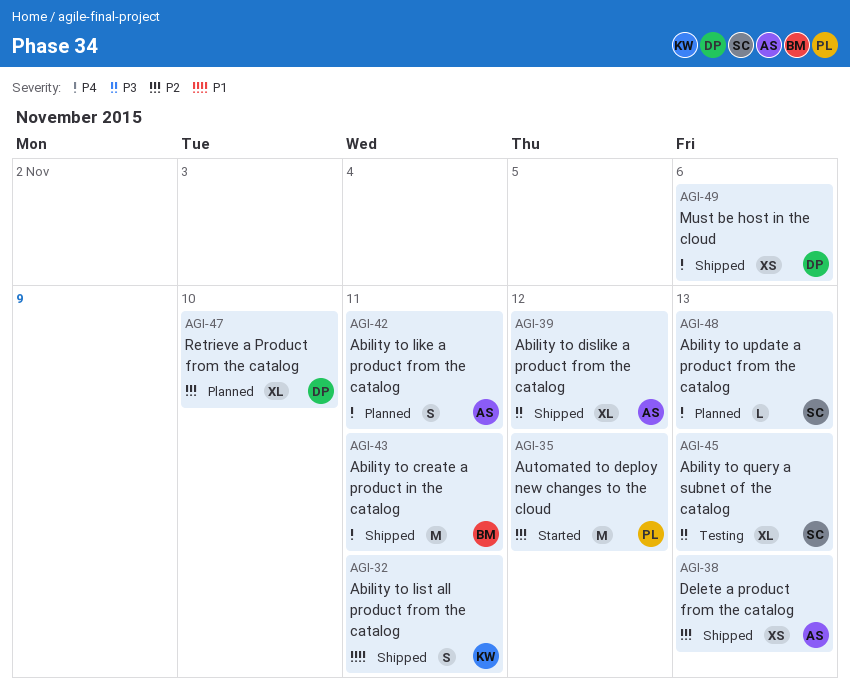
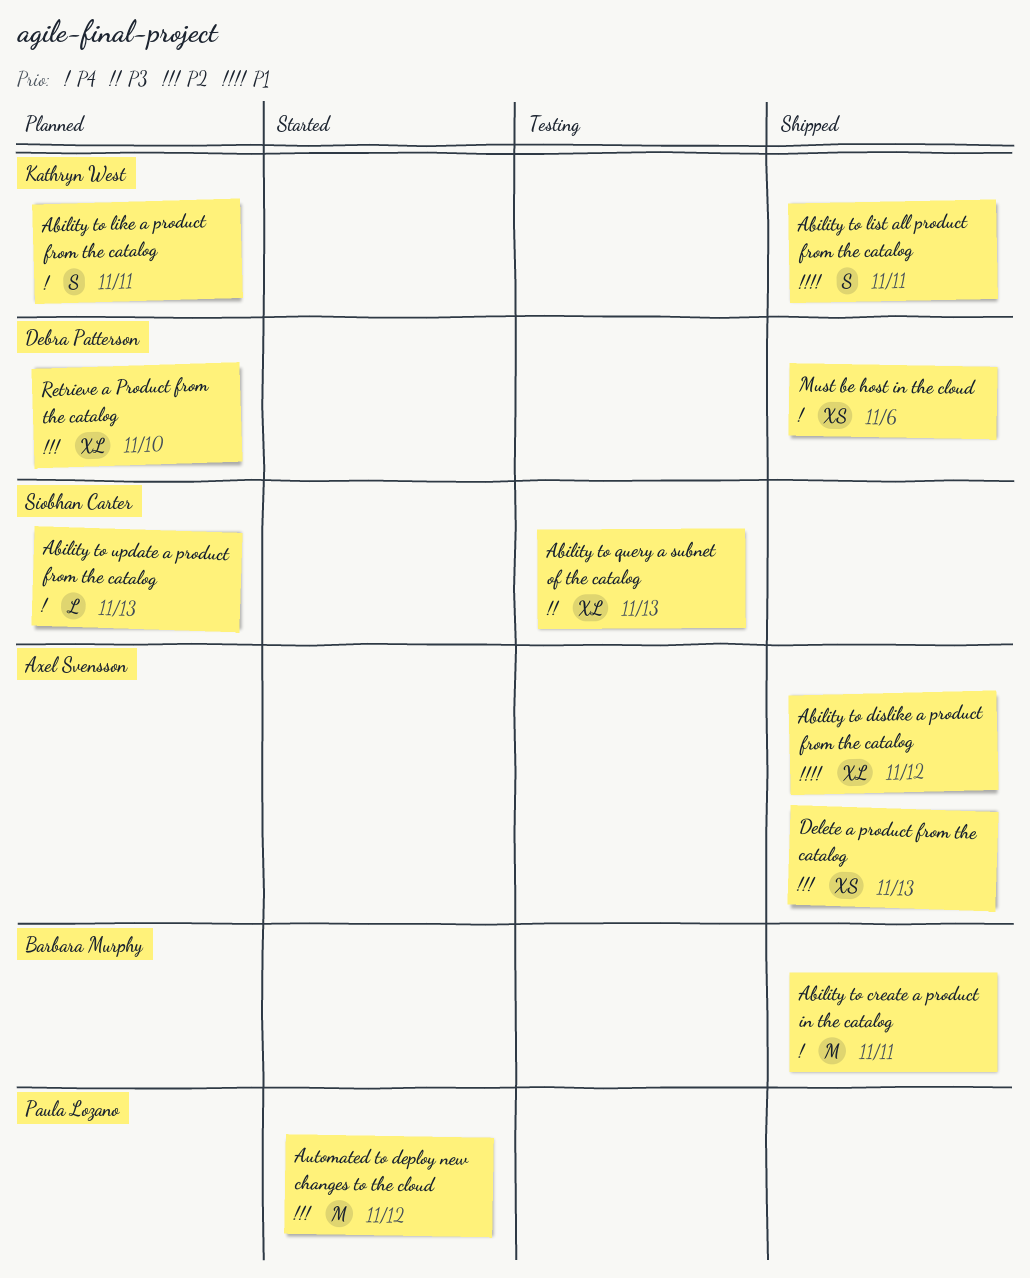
Ability to dislike a product from the catalog, priority: P3 -> P1
Ability to like a product from the catalog, owner: Axel Svensson -> Kathryn West

